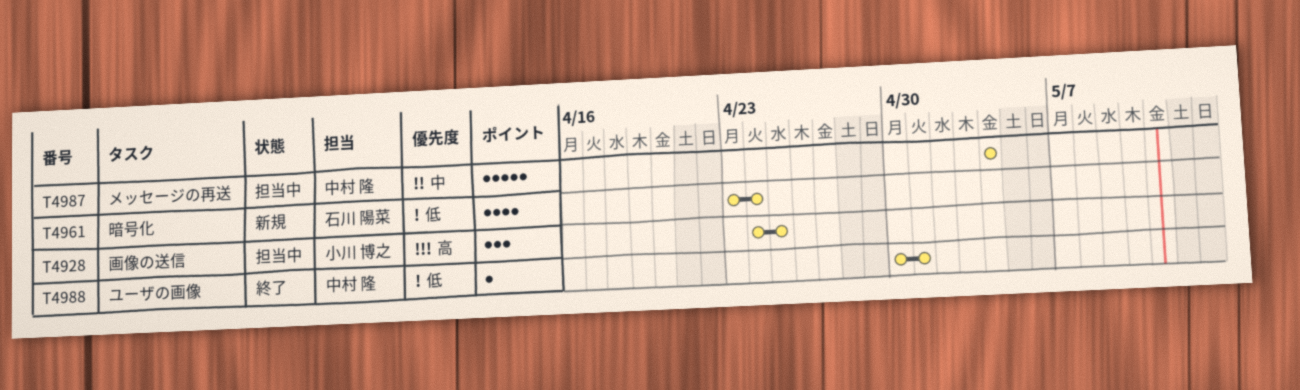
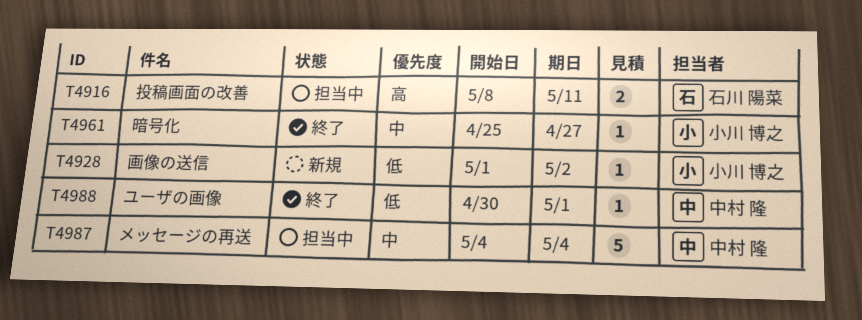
T4916: none -> present
T4928, status: 担当中 -> 新規
T4928, priority: 高 -> 低
T4928, estimate: 3 -> 1
T4928, start: Apr 24 -> May 1
T4928, due: Apr 25 -> May 2
T4961, status: 新規 -> 終了
T4961, owner: 石川 陽菜 -> 小川 博之
T4961, priority: 低 -> 中
T4961, estimate: 4 -> 1
T4961, start: Apr 23 -> Apr 25
T4961, due: Apr 24 -> Apr 27

